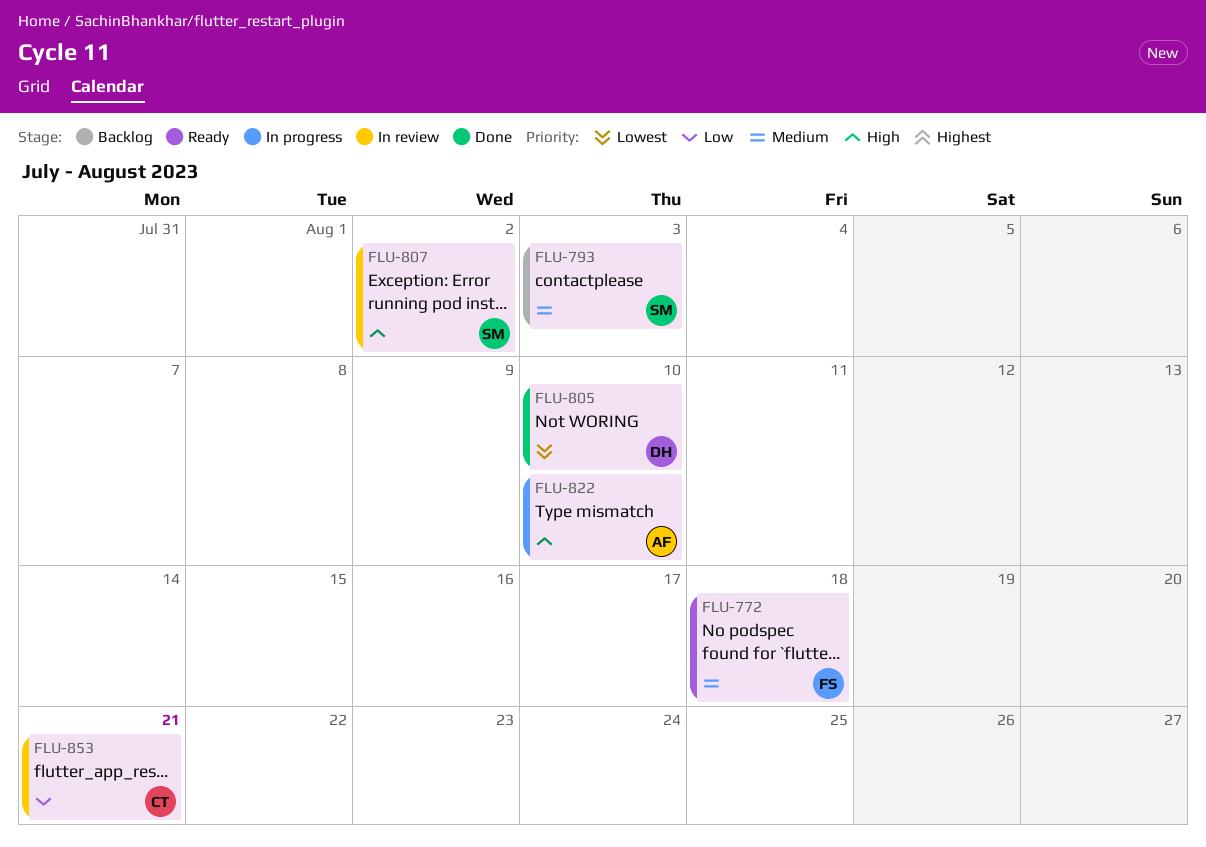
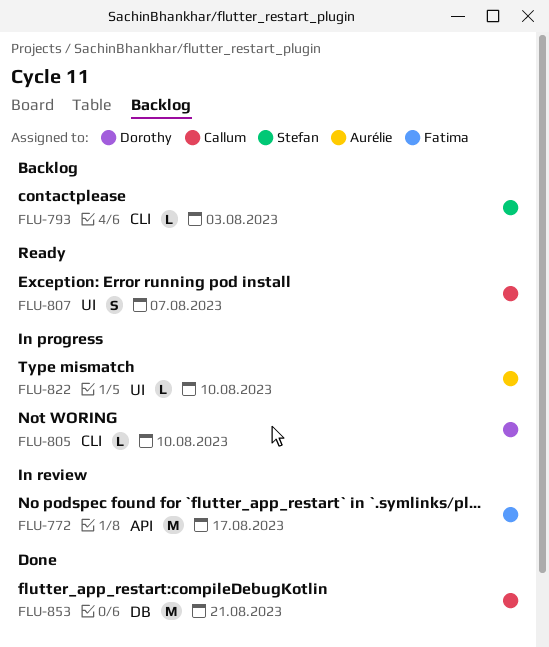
FLU-772, status: Ready -> In review
FLU-772, due: Aug 18 -> Aug 17
FLU-805, status: Done -> In progress
FLU-807, status: In review -> Ready
FLU-807, owner: Stefan -> Callum
FLU-807, due: Aug 2 -> Aug 7
FLU-853, status: In review -> Done

